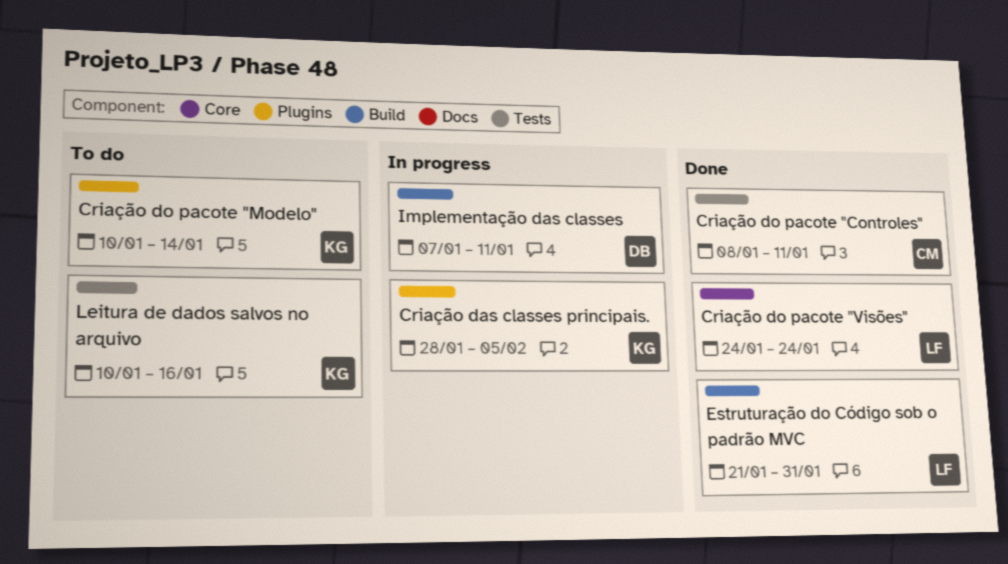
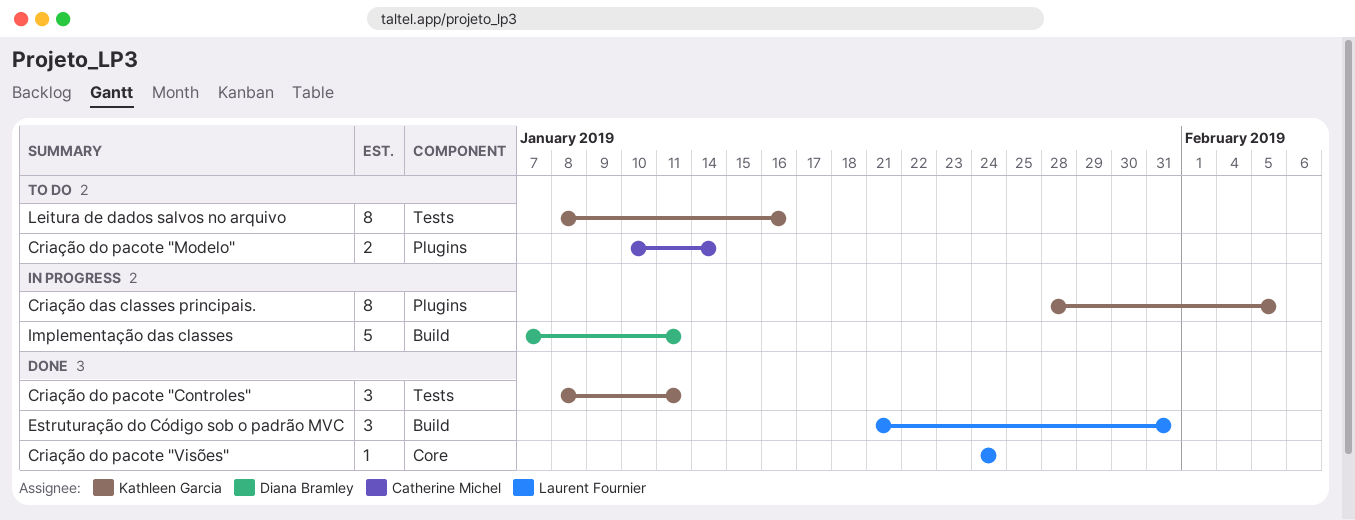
Criação do pacote "Controles", owner: Catherine Michel -> Kathleen Garcia
Criação do pacote "Modelo", owner: Kathleen Garcia -> Catherine Michel
Leitura de dados salvos no arquivo, start: Jan 10 -> Jan 8

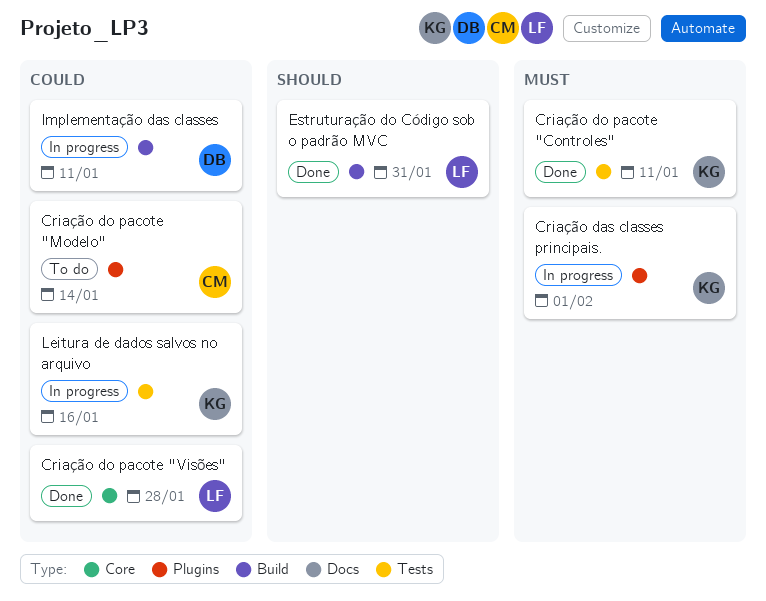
Criação das classes principais., due: Feb 5 -> Feb 1
Criação do pacote "Visões", due: Jan 24 -> Jan 28
Leitura de dados salvos no arquivo, status: To do -> In progress

